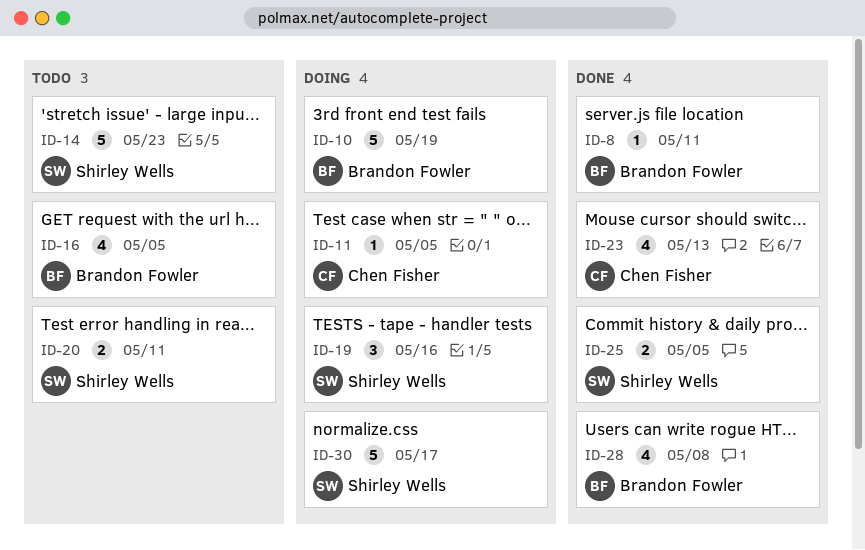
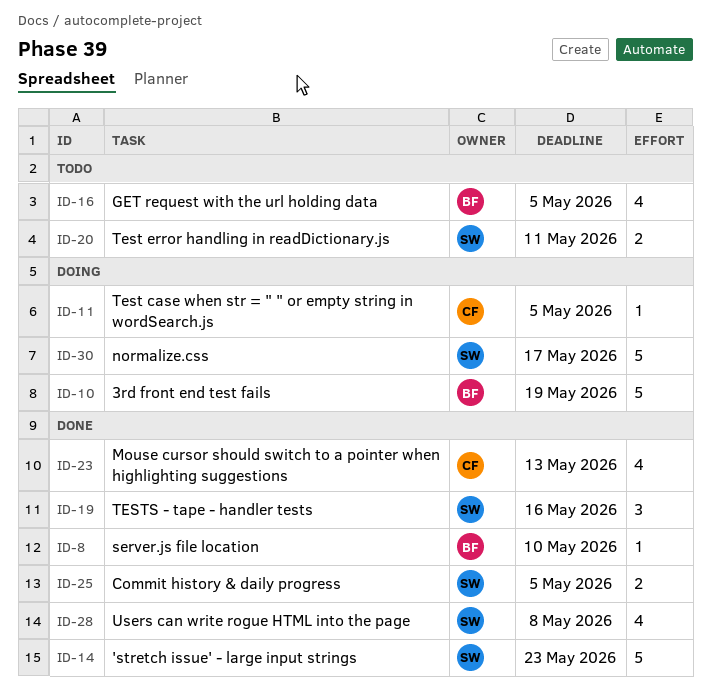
ID-8, due: May 11 -> May 10
ID-14, status: Todo -> Done
ID-19, status: Doing -> Done
ID-28, owner: Brandon Fowler -> Shirley Wells

